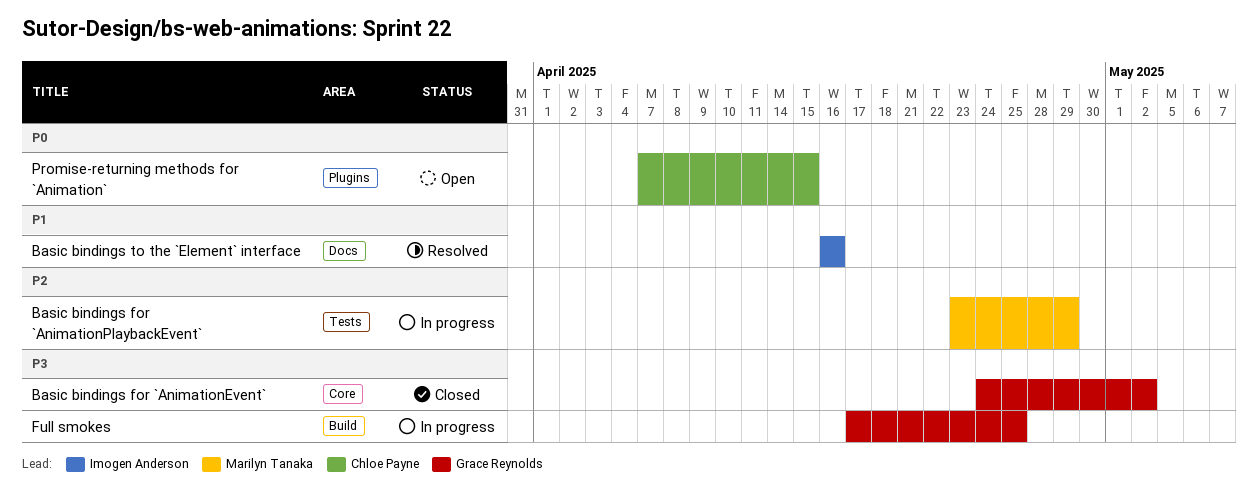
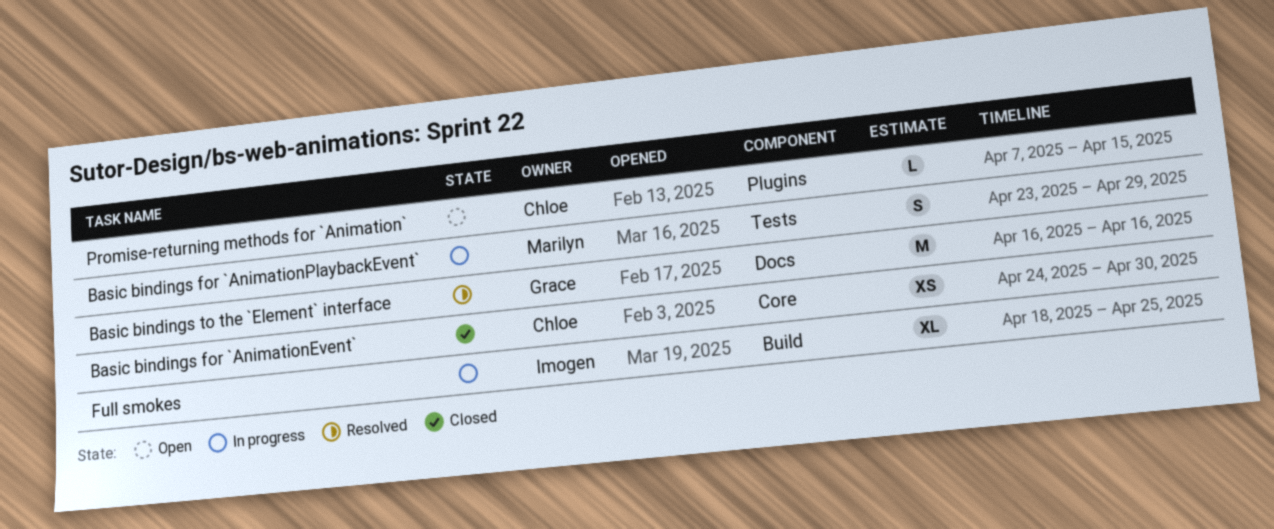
Basic bindings for `AnimationEvent`, owner: Grace Reynolds -> Chloe Payne
Basic bindings for `AnimationEvent`, due: May 2 -> Apr 30
Basic bindings to the `Element` interface, owner: Imogen Anderson -> Grace Reynolds
Full smokes, owner: Grace Reynolds -> Imogen Anderson
Full smokes, start: Apr 17 -> Apr 18

